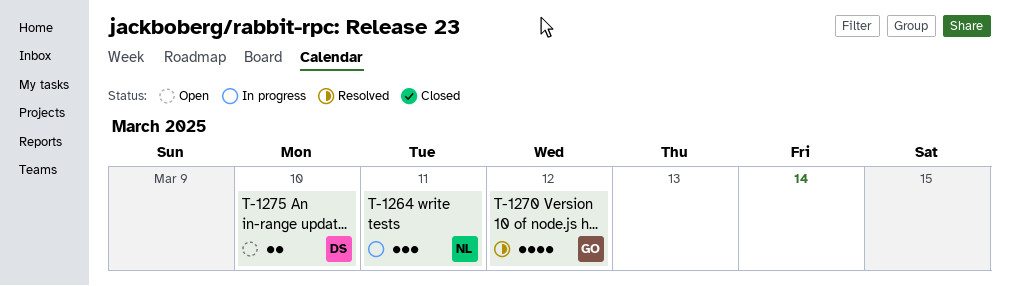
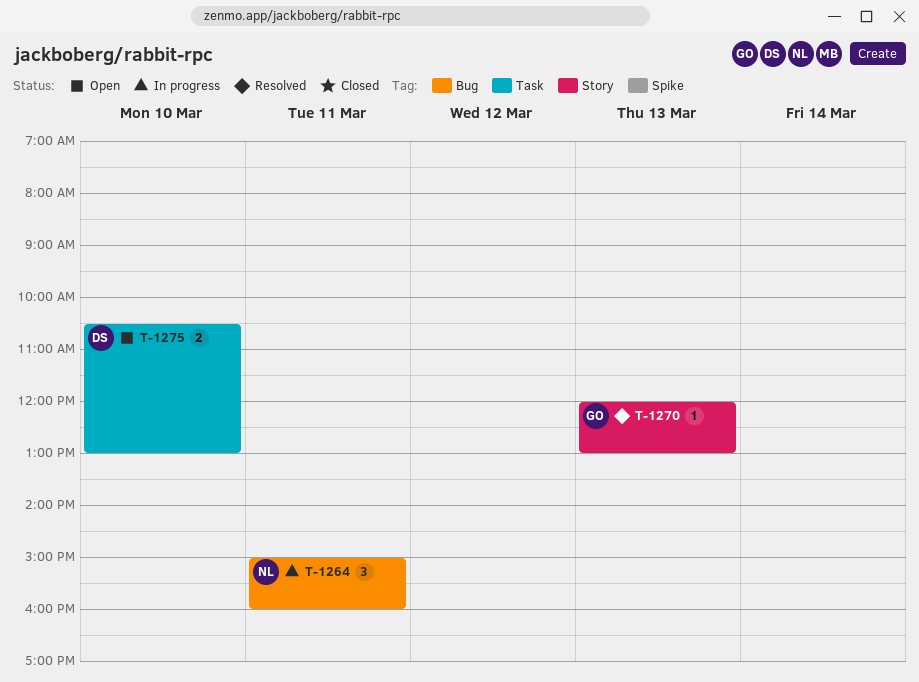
T-1270, estimate: 4 -> 1
T-1270, day: Mar 12 -> Mar 13

